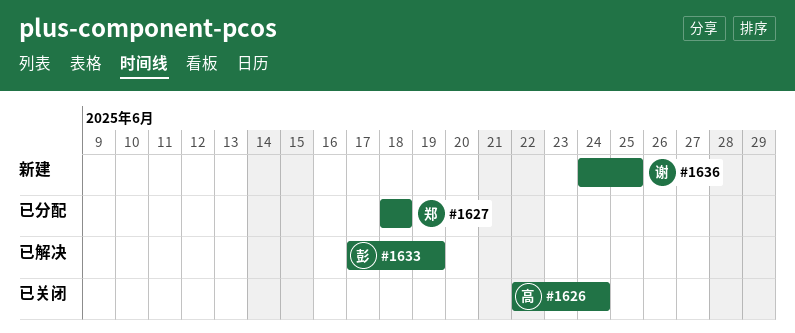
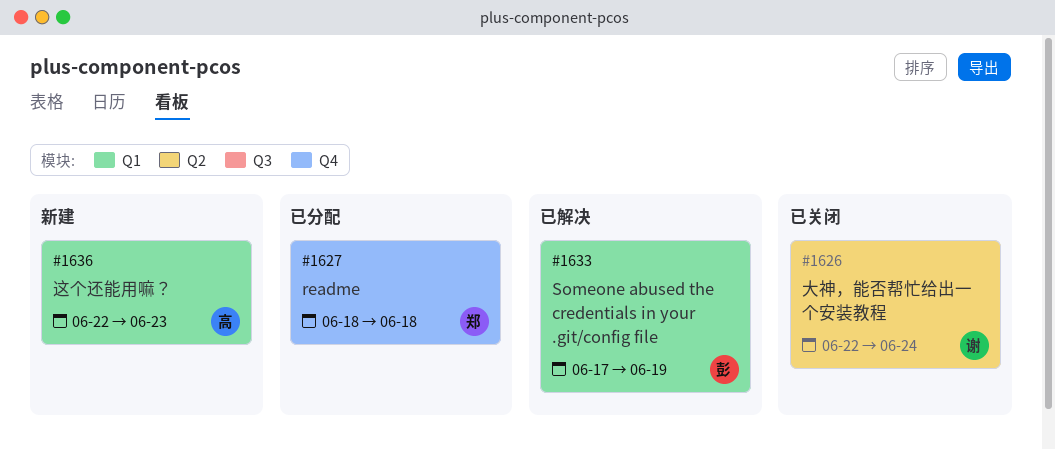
#1626, owner: 高 -> 谢
#1636, owner: 谢 -> 高
#1636, start: Jun 24 -> Jun 22
#1636, due: Jun 25 -> Jun 23

